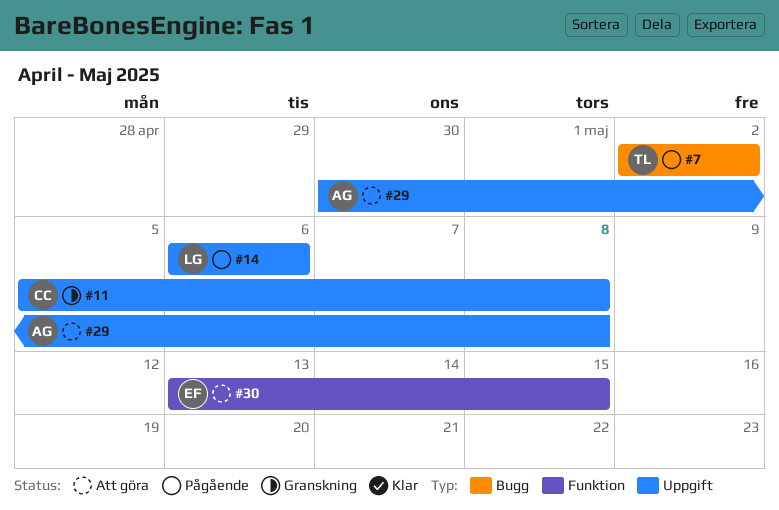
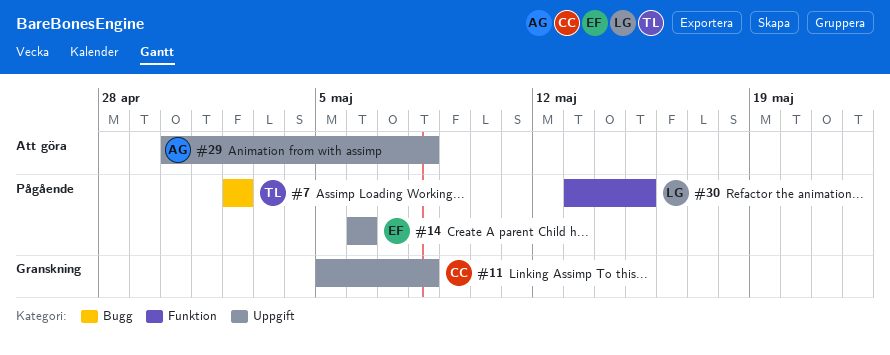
#14, owner: LG -> EF
#30, status: Att göra -> Pågående
#30, owner: EF -> LG

